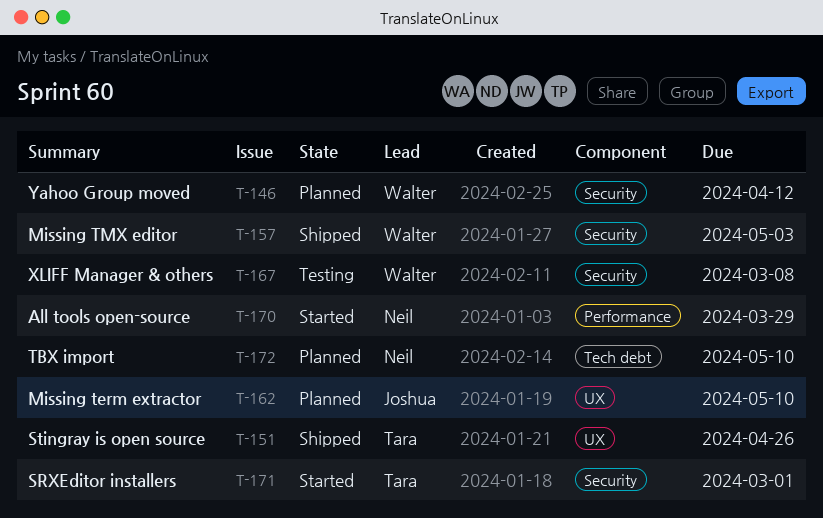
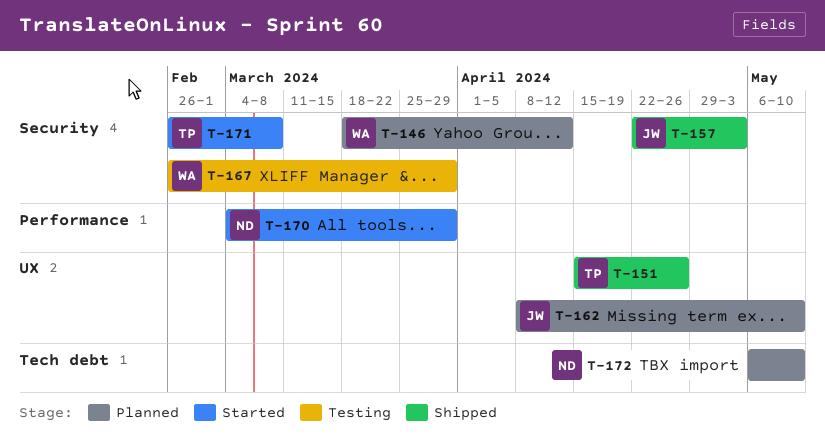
T-157, owner: Walter -> Joshua
T-167, due: Mar 8 -> Mar 29
T-171, due: Mar 1 -> Mar 8

